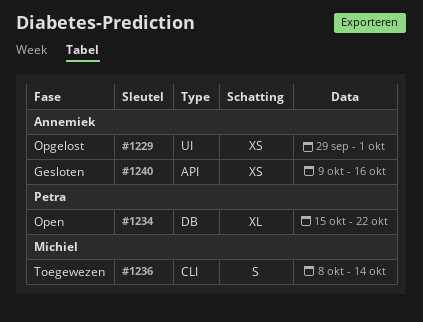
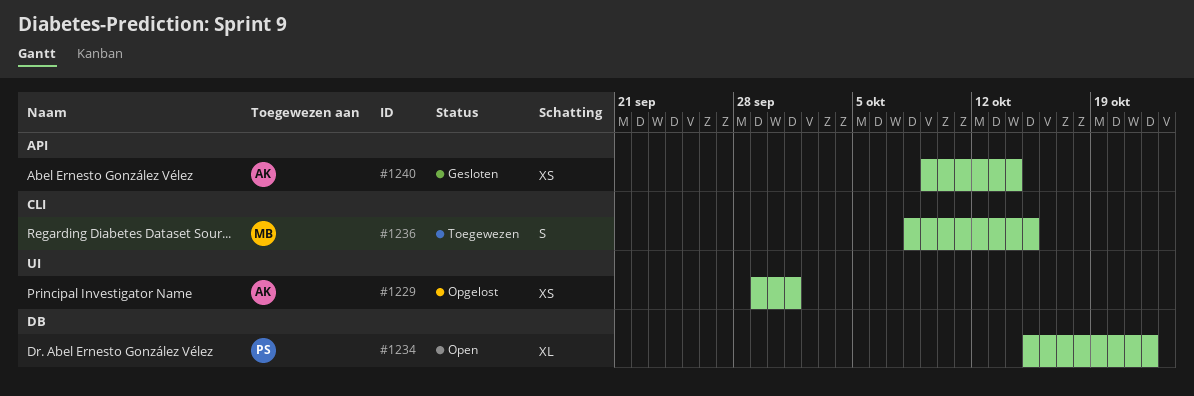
#1236, due: Oct 14 -> Oct 15
#1240, due: Oct 16 -> Oct 14

